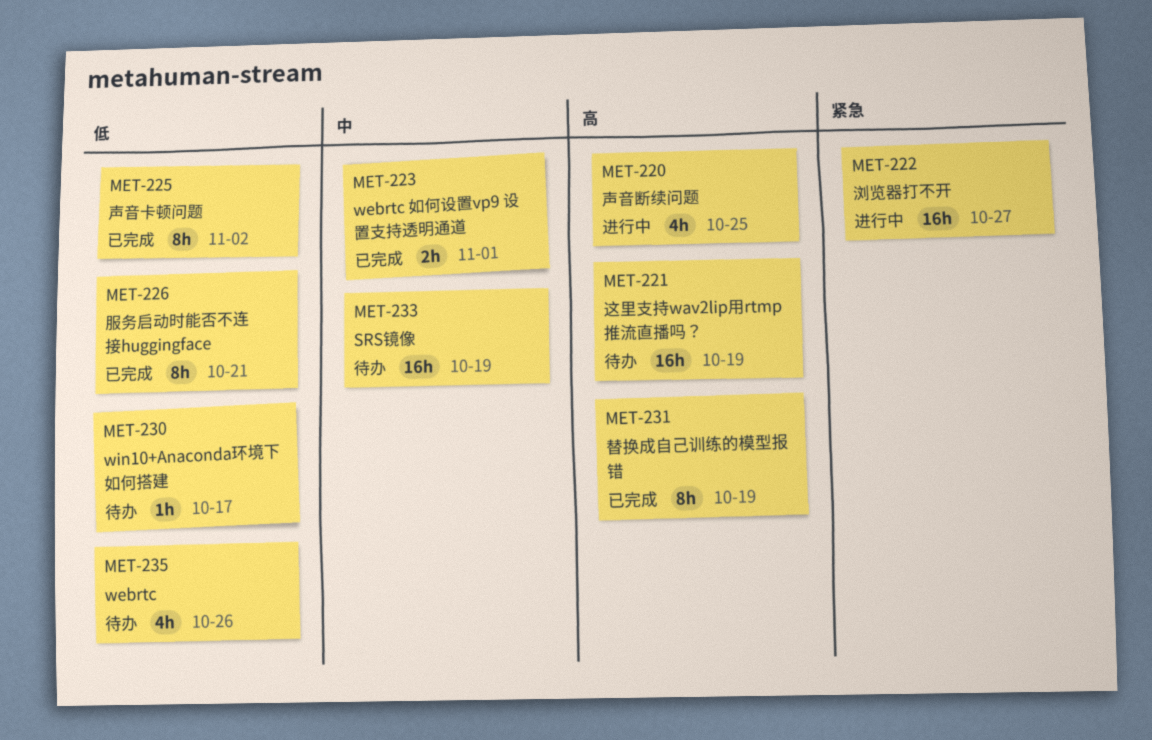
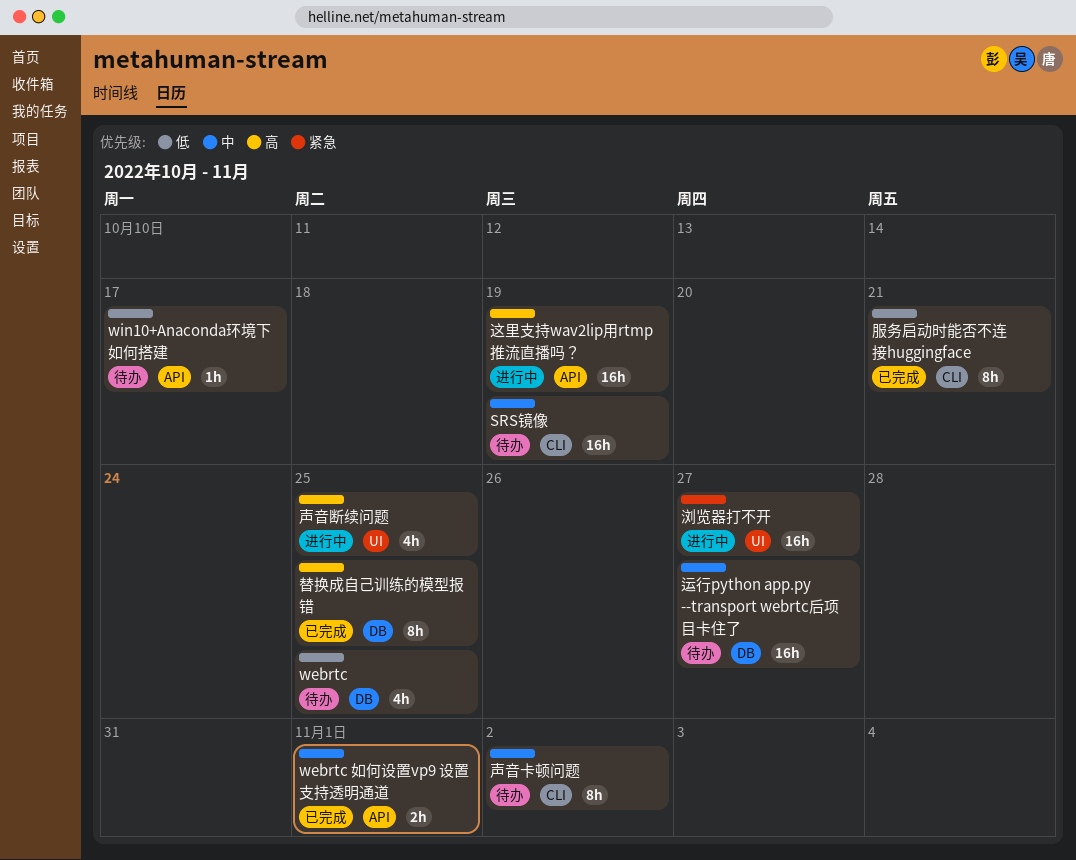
webrtc, due: Oct 26 -> Oct 25
声音卡顿问题, status: 已完成 -> 待办
声音卡顿问题, priority: 低 -> 中
替换成自己训练的模型报错, due: Oct 19 -> Oct 25
运行python app.py --transport webrtc后项目卡住了: none -> present
这里支持wav2lip用rtmp推流直播吗？, status: 待办 -> 进行中

